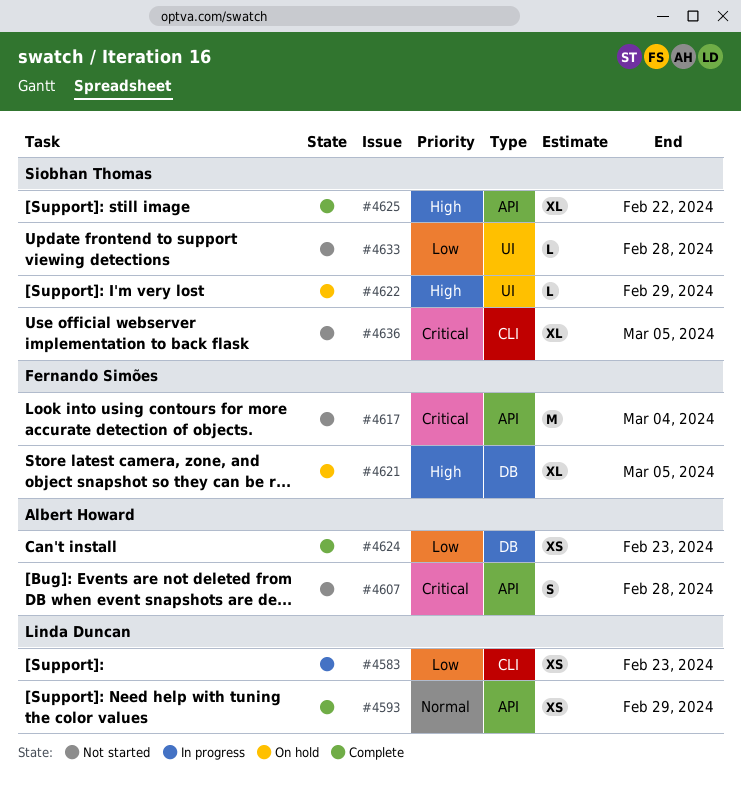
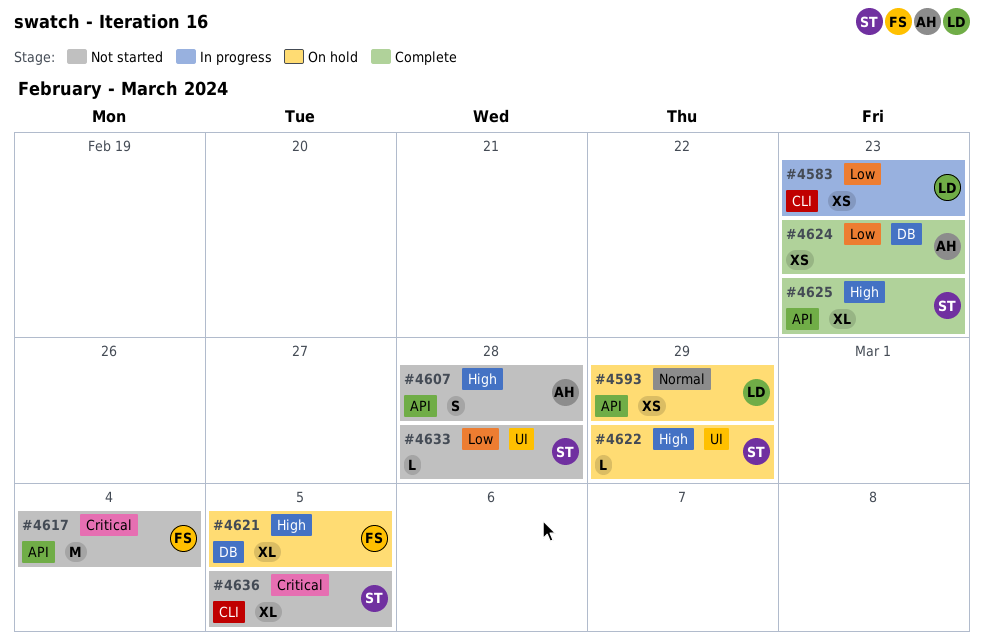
#4593, status: Complete -> On hold
#4607, priority: Critical -> High
#4625, due: Feb 22 -> Feb 23

